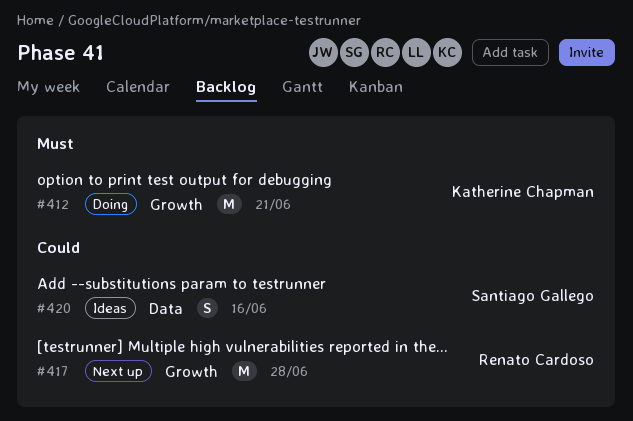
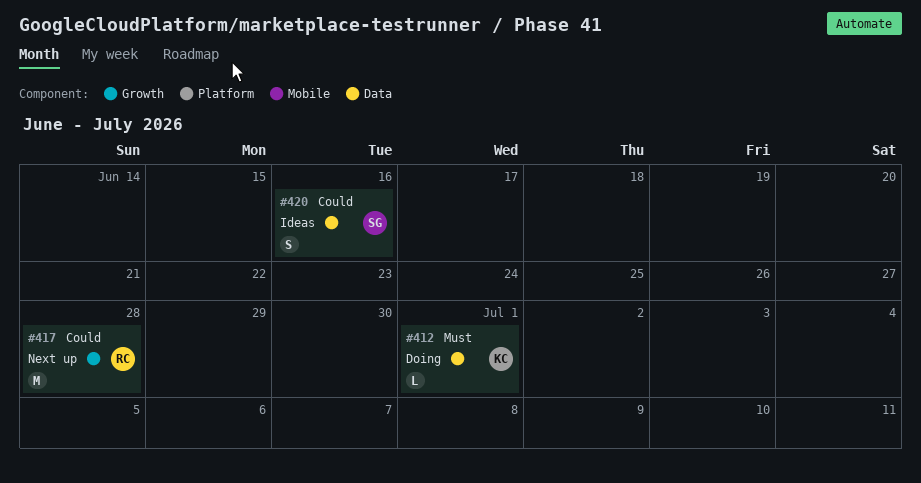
#412, label: Growth -> Data
#412, estimate: M -> L
#412, due: Jun 21 -> Jul 1

